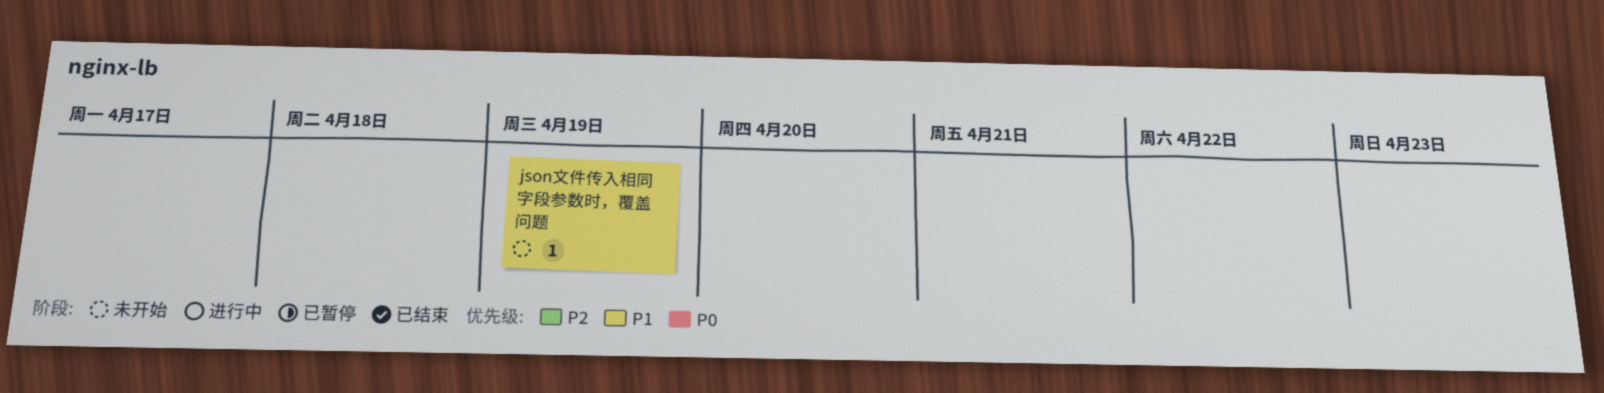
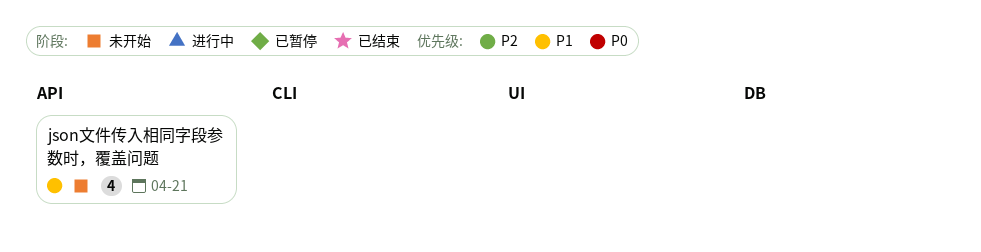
json文件传入相同字段参数时，覆盖问题, estimate: 1 -> 4
json文件传入相同字段参数时，覆盖问题, due: Apr 19 -> Apr 21

